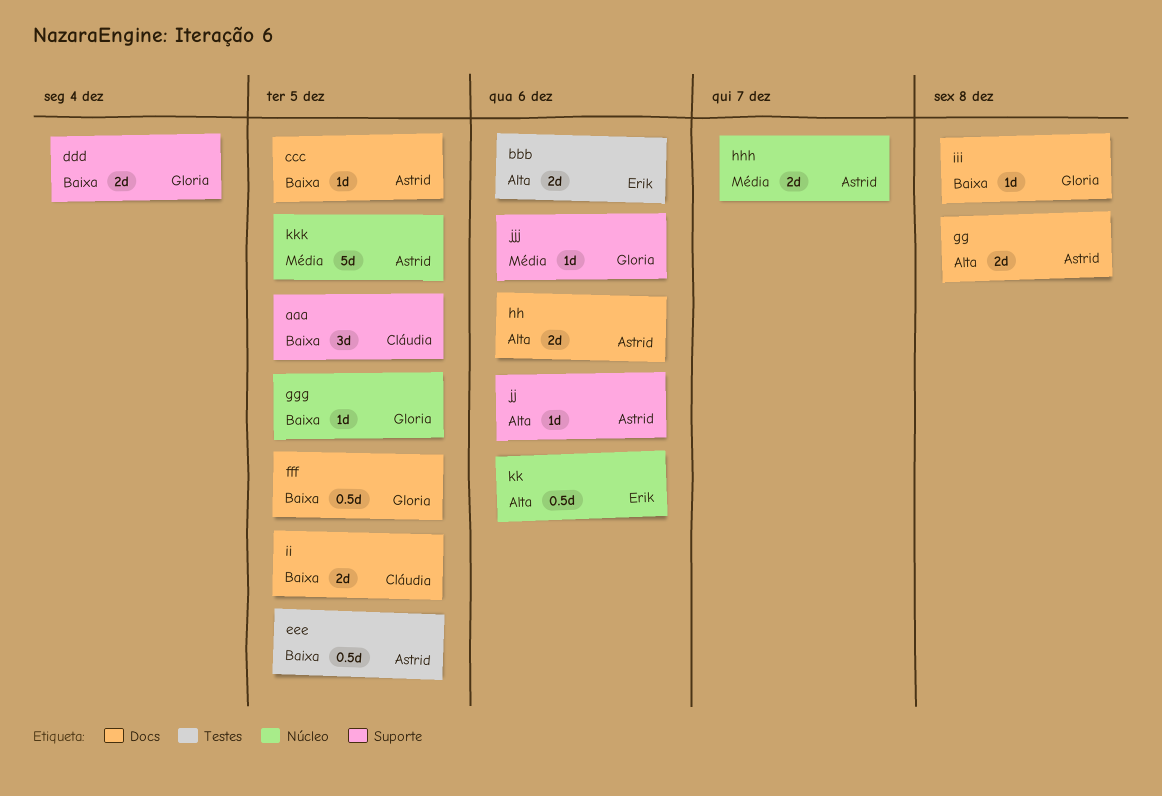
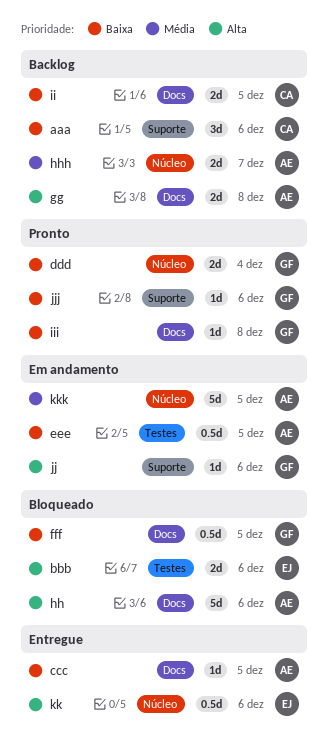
aaa, due: Dec 5 -> Dec 6
ddd, label: Suporte -> Núcleo
ggg: present -> none
hh, estimate: 2d -> 5d
jj, owner: Astrid -> Gloria
jjj, priority: Média -> Baixa

